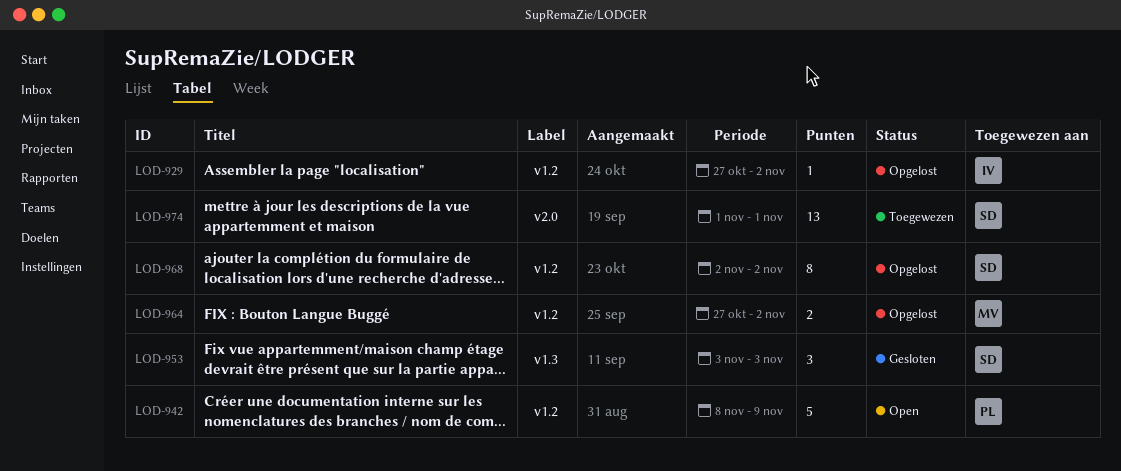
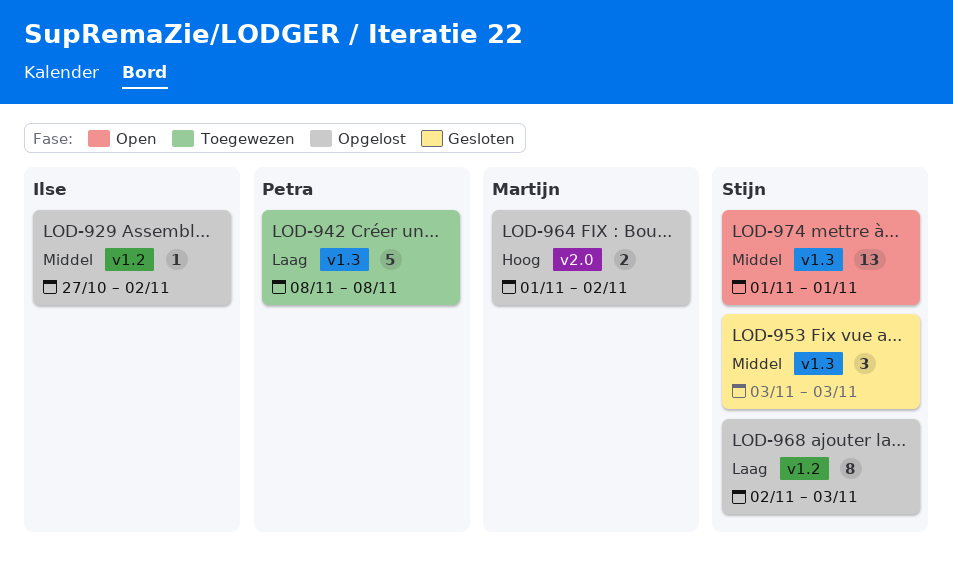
LOD-942, status: Open -> Toegewezen
LOD-942, label: v1.2 -> v1.3
LOD-942, due: Nov 9 -> Nov 8
LOD-964, label: v1.2 -> v2.0
LOD-964, start: Oct 27 -> Nov 1
LOD-968, due: Nov 2 -> Nov 3
LOD-974, status: Toegewezen -> Open
LOD-974, label: v2.0 -> v1.3

